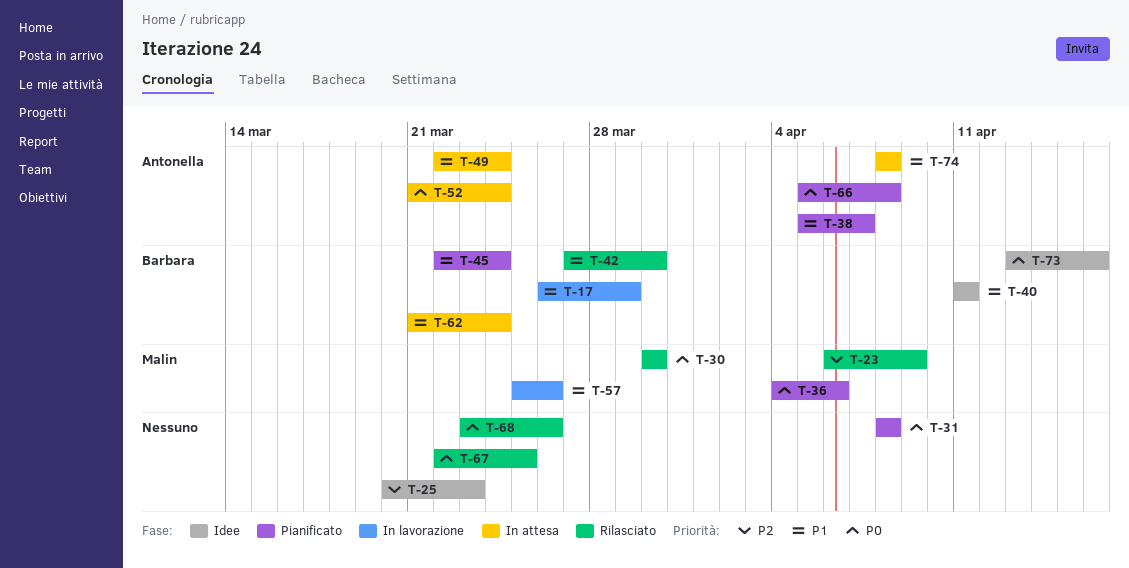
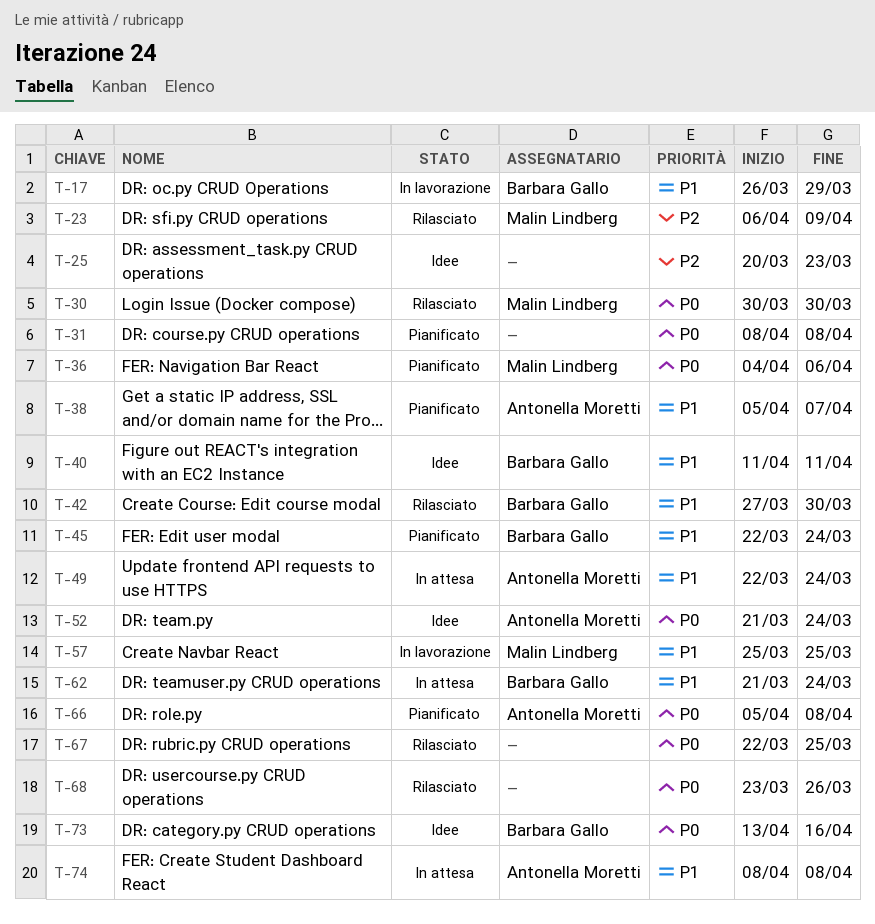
T-52, status: In attesa -> Idee
T-57, due: Mar 26 -> Mar 25

